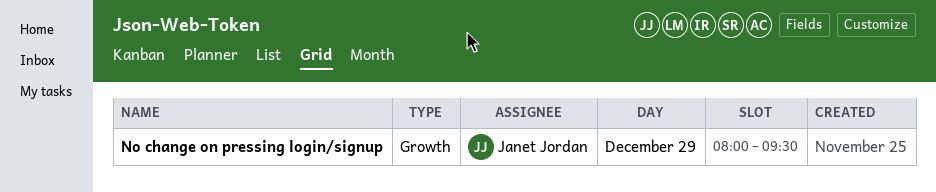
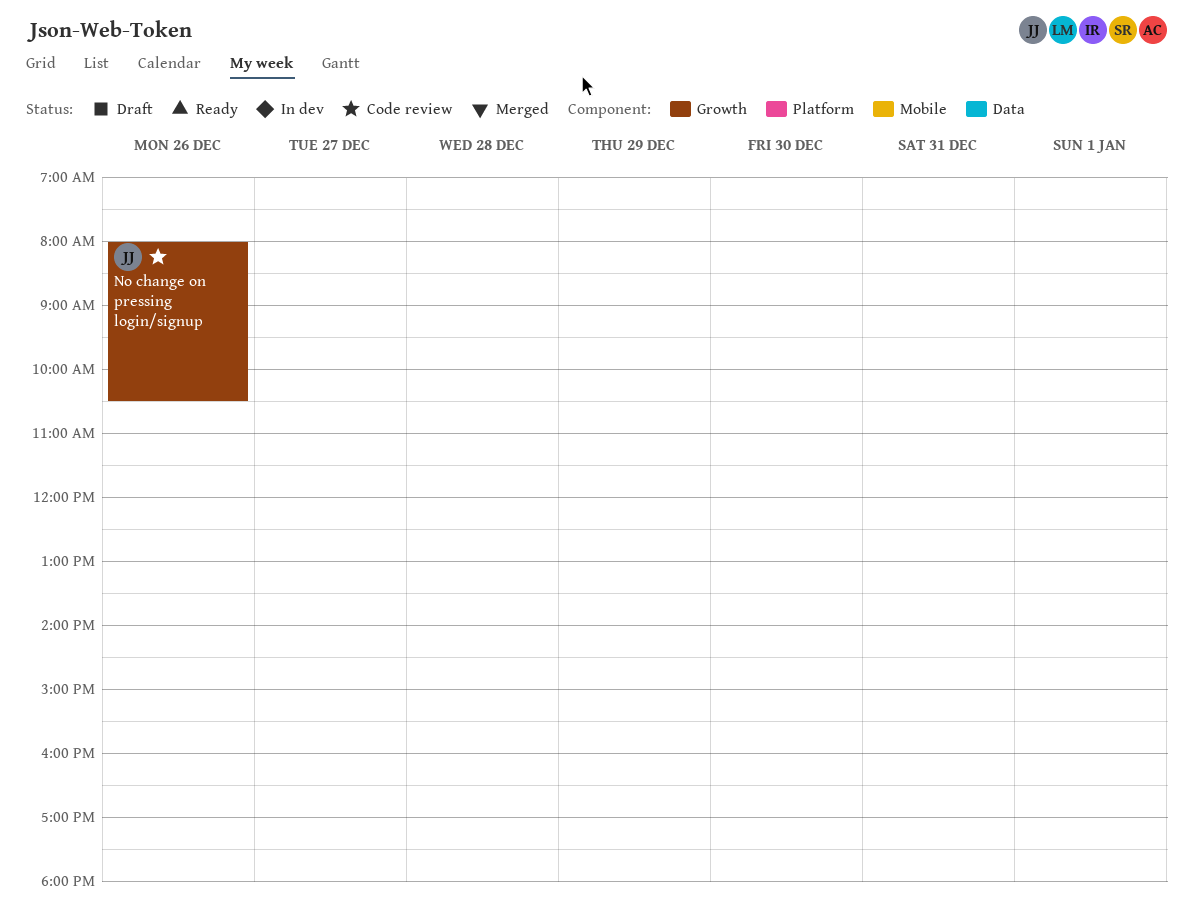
No change on pressing login/signup, day: Dec 29 -> Dec 26
No change on pressing login/signup, ends: 09:30 -> 10:30

